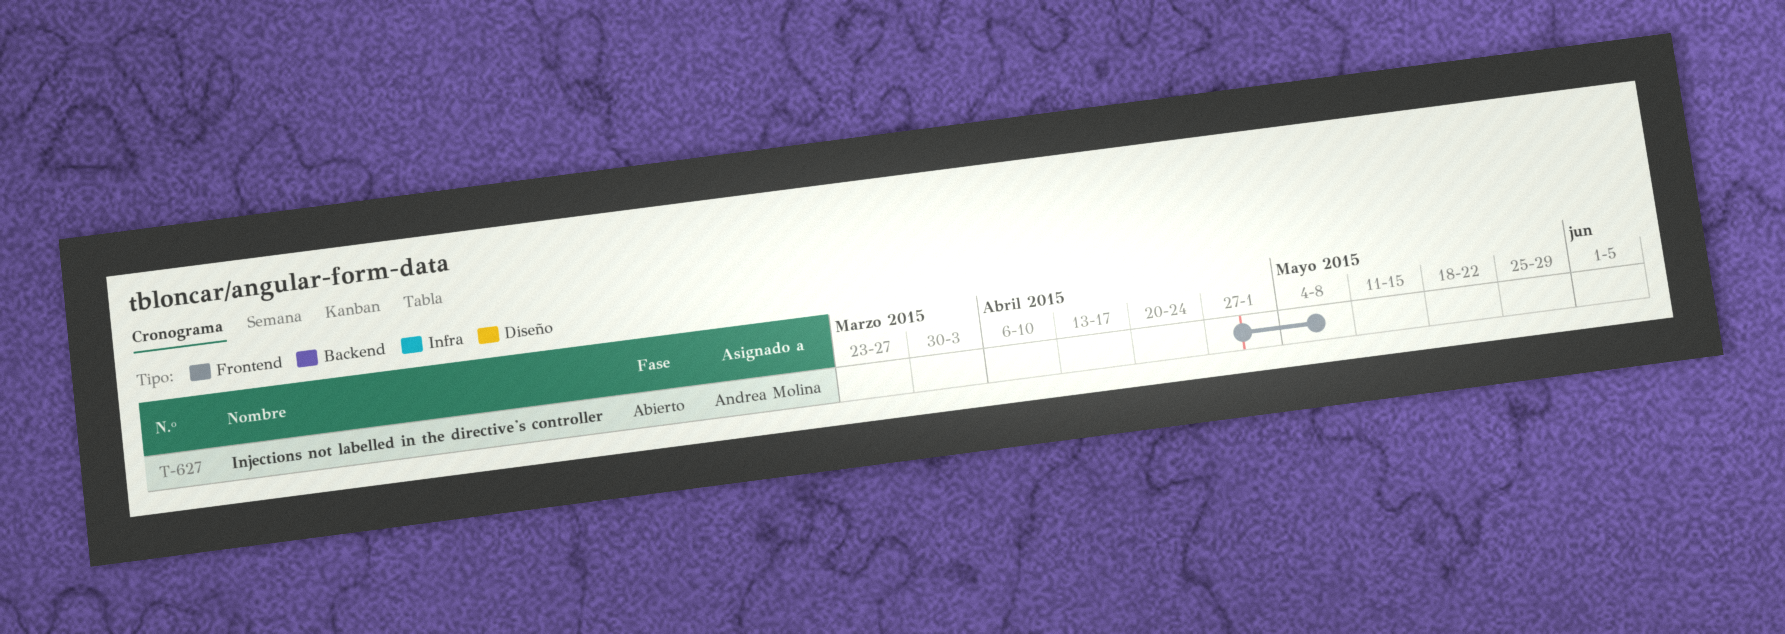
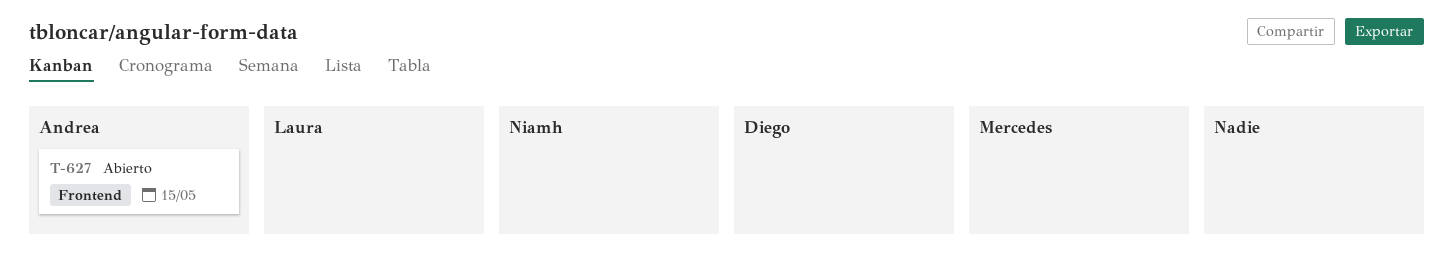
T-627, due: May 8 -> May 15

